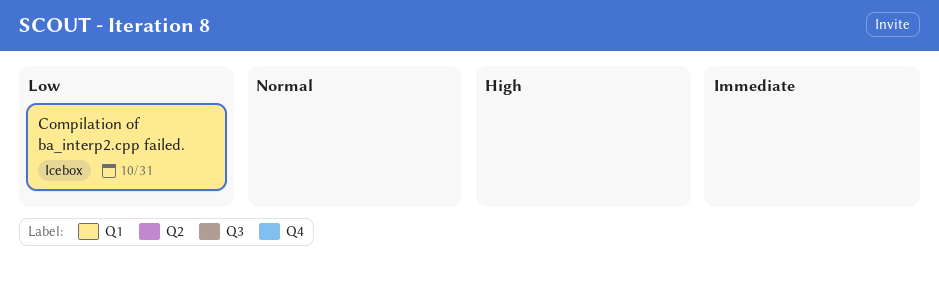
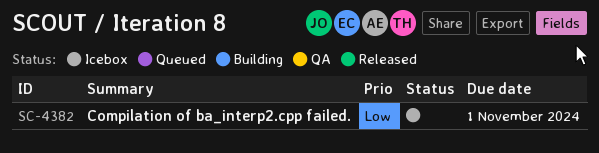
Compilation of ba_interp2.cpp failed., due: Oct 31 -> Nov 1

